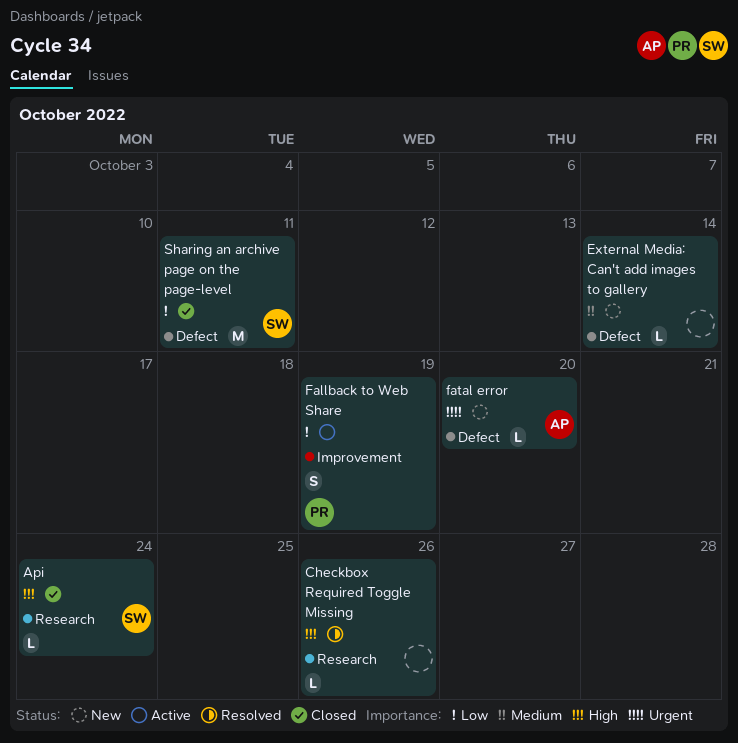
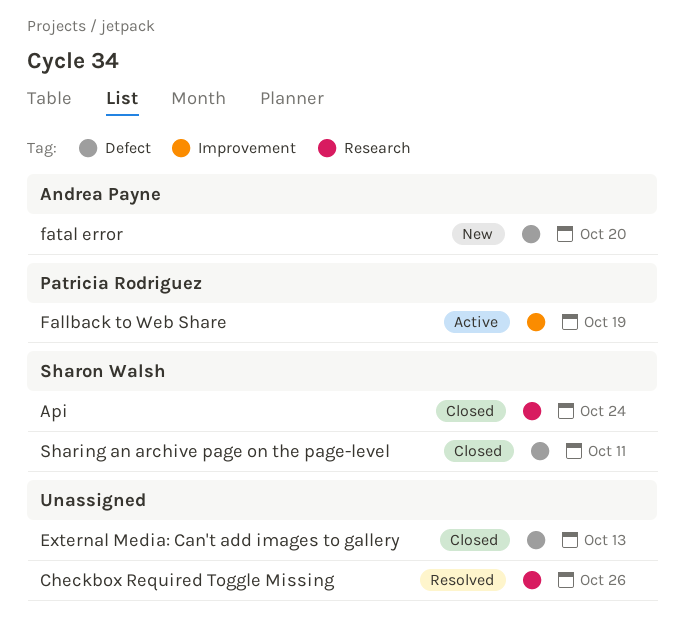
External Media: Can't add images to gallery, status: New -> Closed
External Media: Can't add images to gallery, due: Oct 14 -> Oct 13

